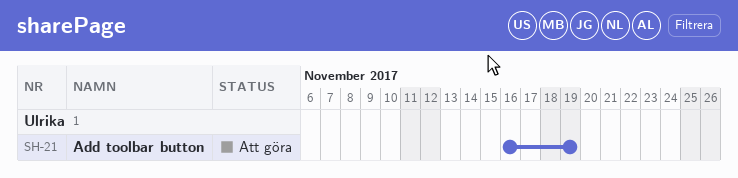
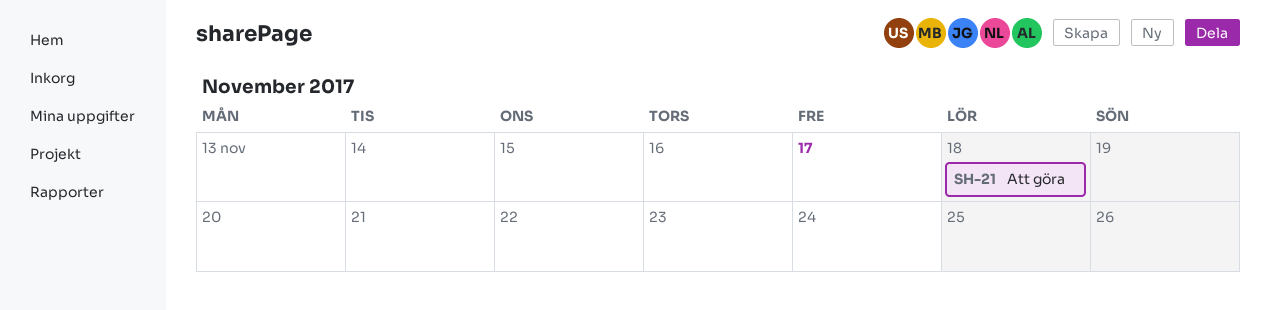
SH-21, due: Nov 19 -> Nov 18

